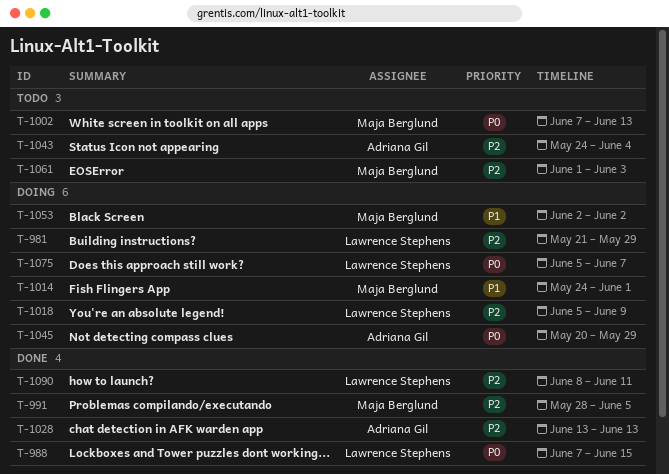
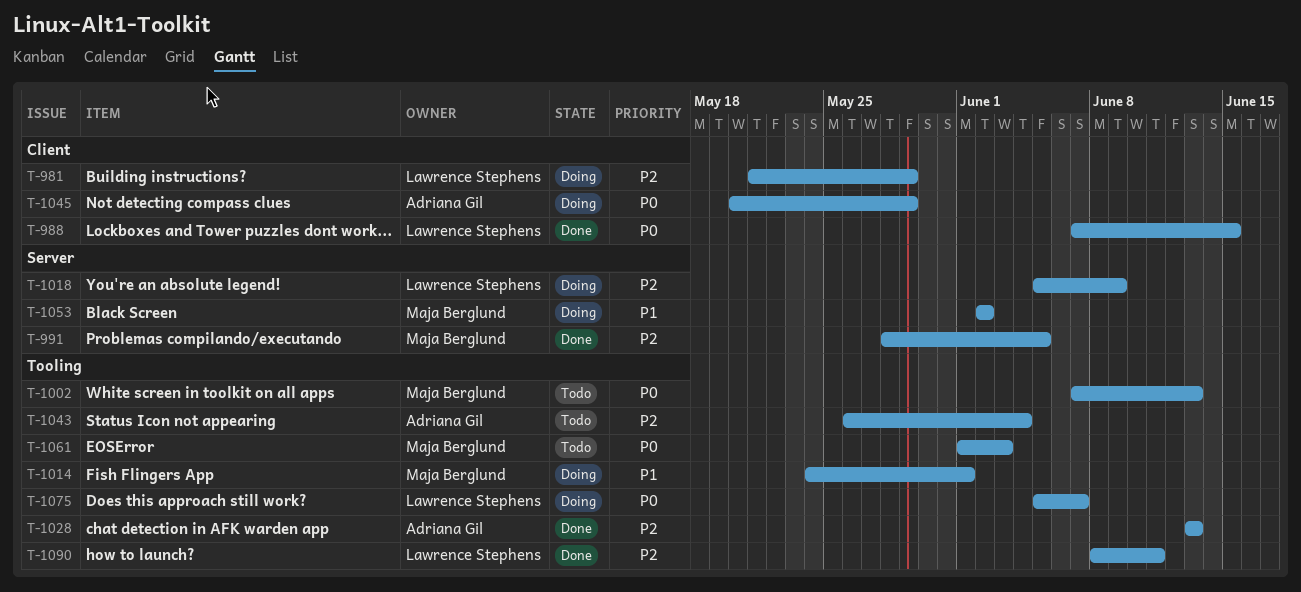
T-1043, start: May 24 -> May 26
T-1061, priority: P2 -> P0

